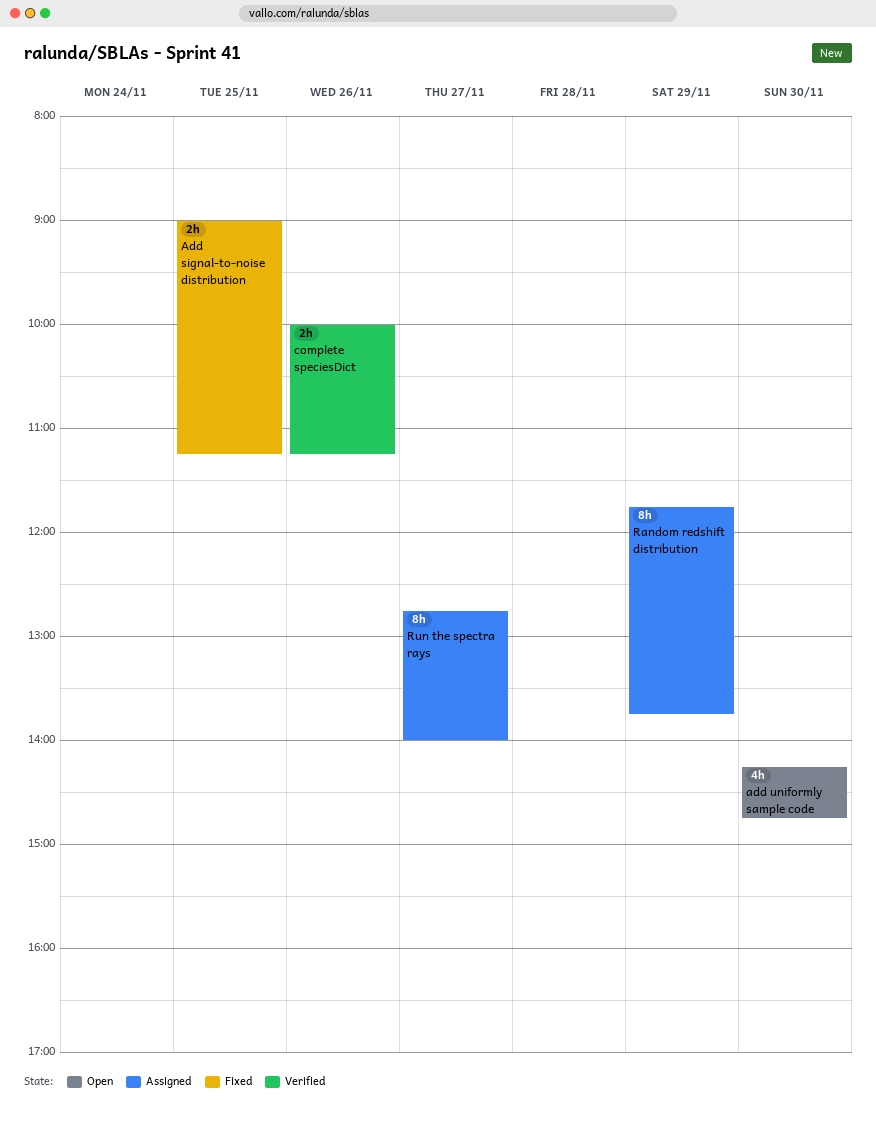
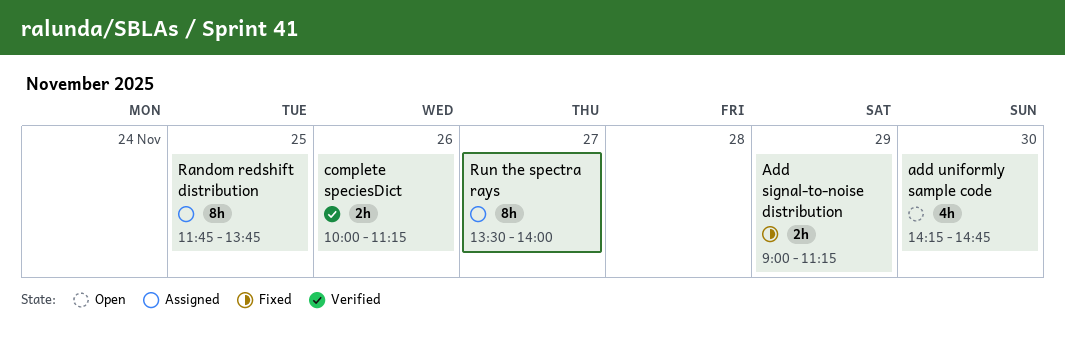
Add signal-to-noise distribution, day: Nov 25 -> Nov 29
Random redshift distribution, day: Nov 29 -> Nov 25
Run the spectra rays, begins: 12:45 -> 13:30

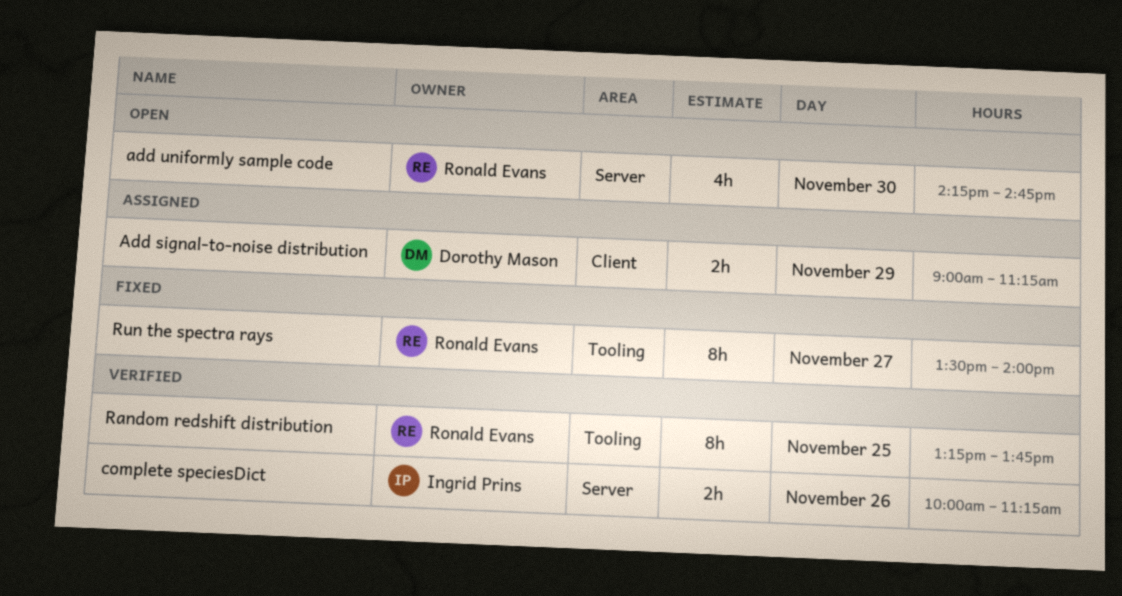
Add signal-to-noise distribution, status: Fixed -> Assigned
Random redshift distribution, status: Assigned -> Verified
Random redshift distribution, begins: 11:45 -> 13:15
Run the spectra rays, status: Assigned -> Fixed

